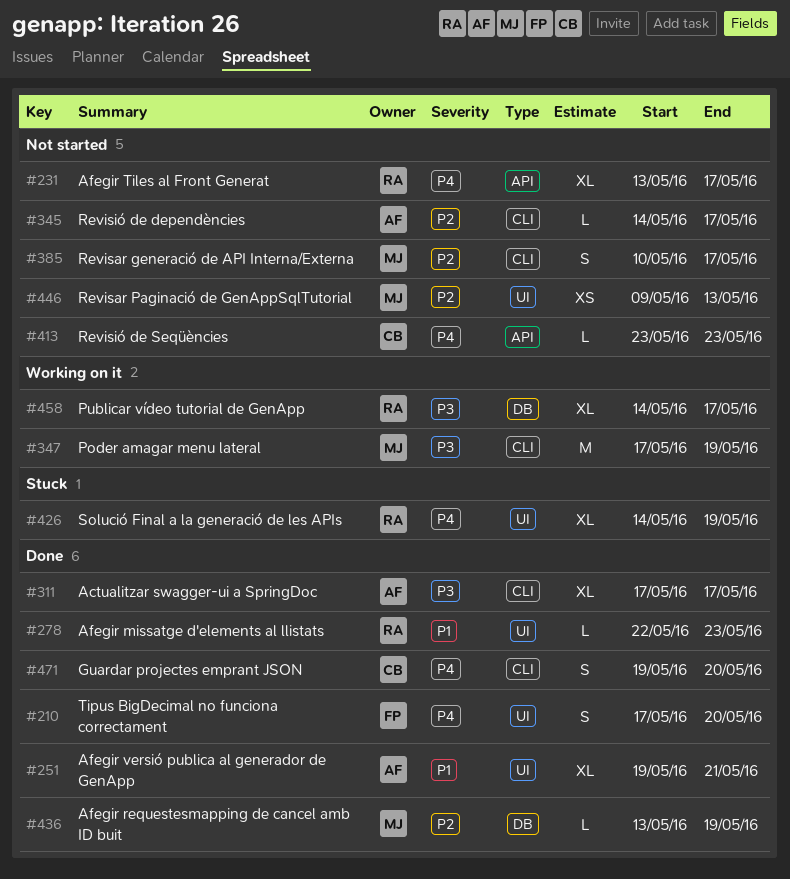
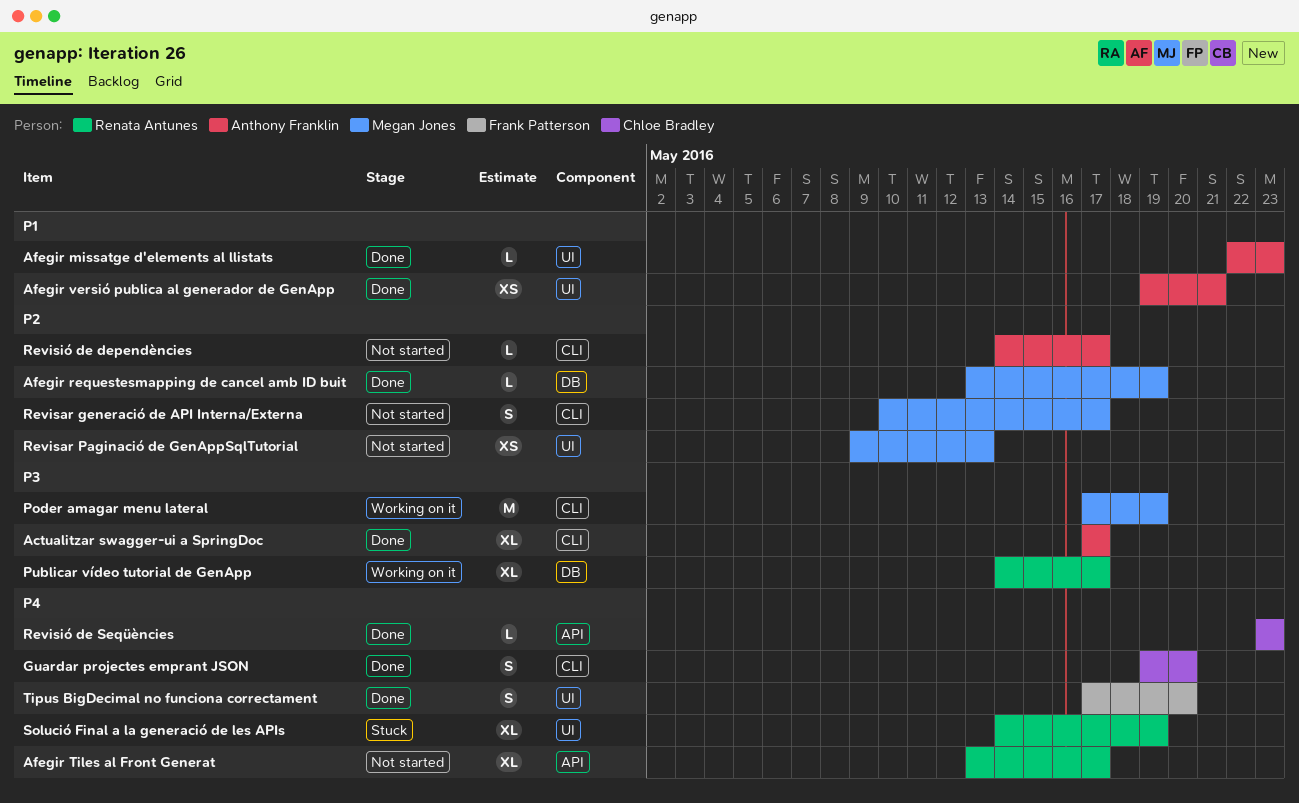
Afegir missatge d'elements al llistats, owner: Renata Antunes -> Anthony Franklin
Afegir versió publica al generador de GenApp, estimate: XL -> XS
Revisió de Seqüències, status: Not started -> Done

